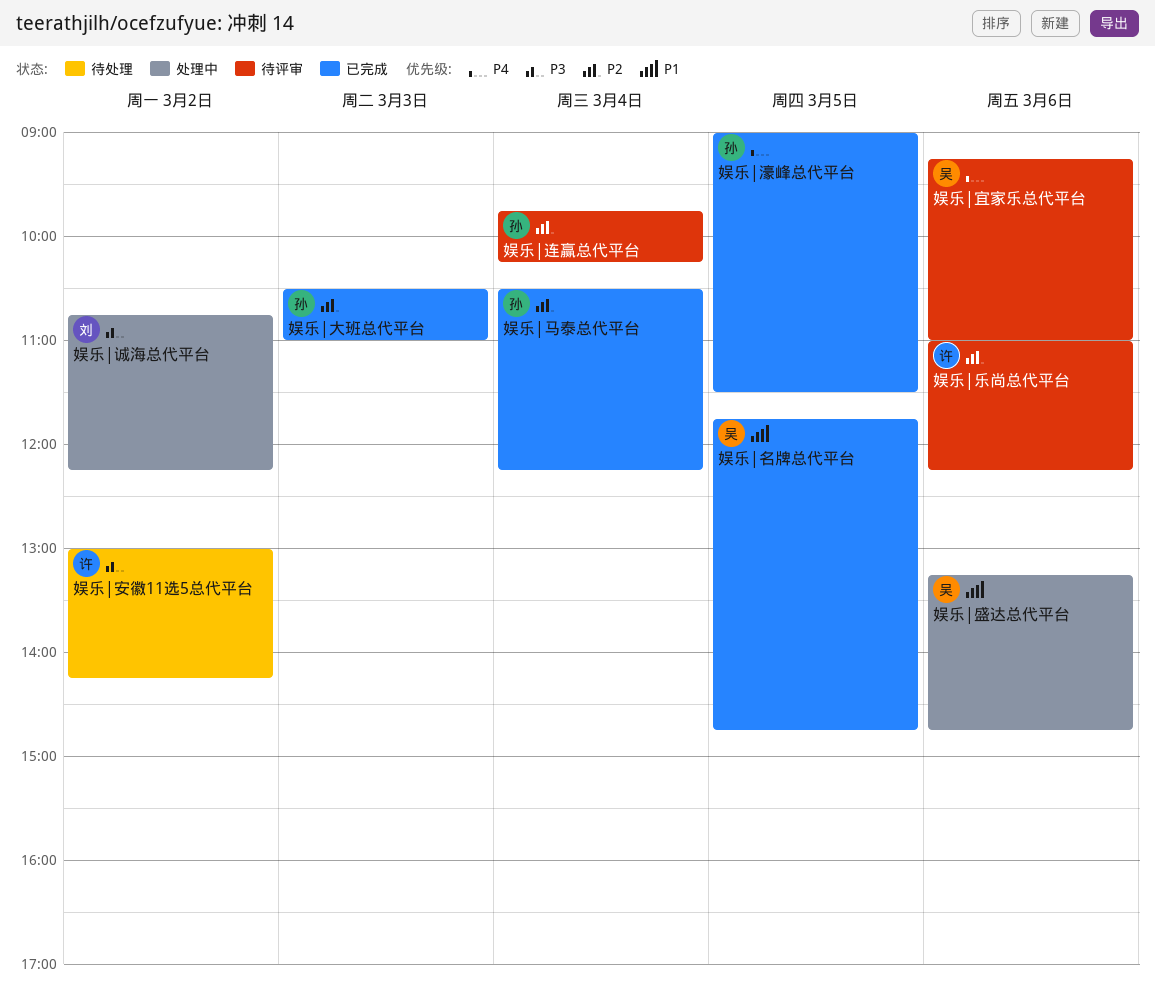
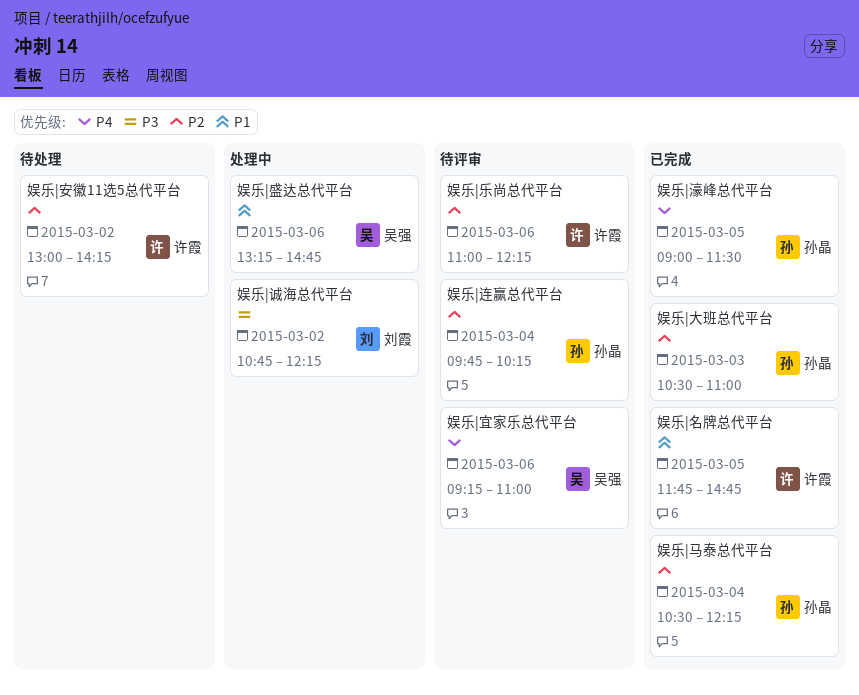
娱乐|名牌总代平台, owner: 吴强 -> 许霞
娱乐|安徽11选5总代平台, priority: P3 -> P2

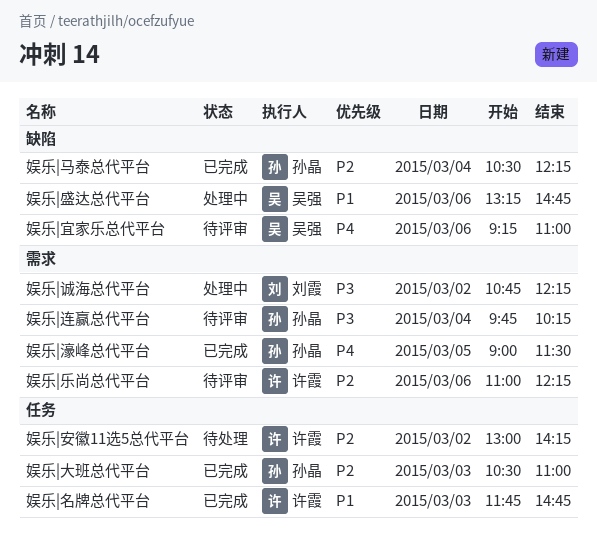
娱乐|名牌总代平台, day: Mar 5 -> Mar 3
娱乐|连赢总代平台, priority: P2 -> P3

